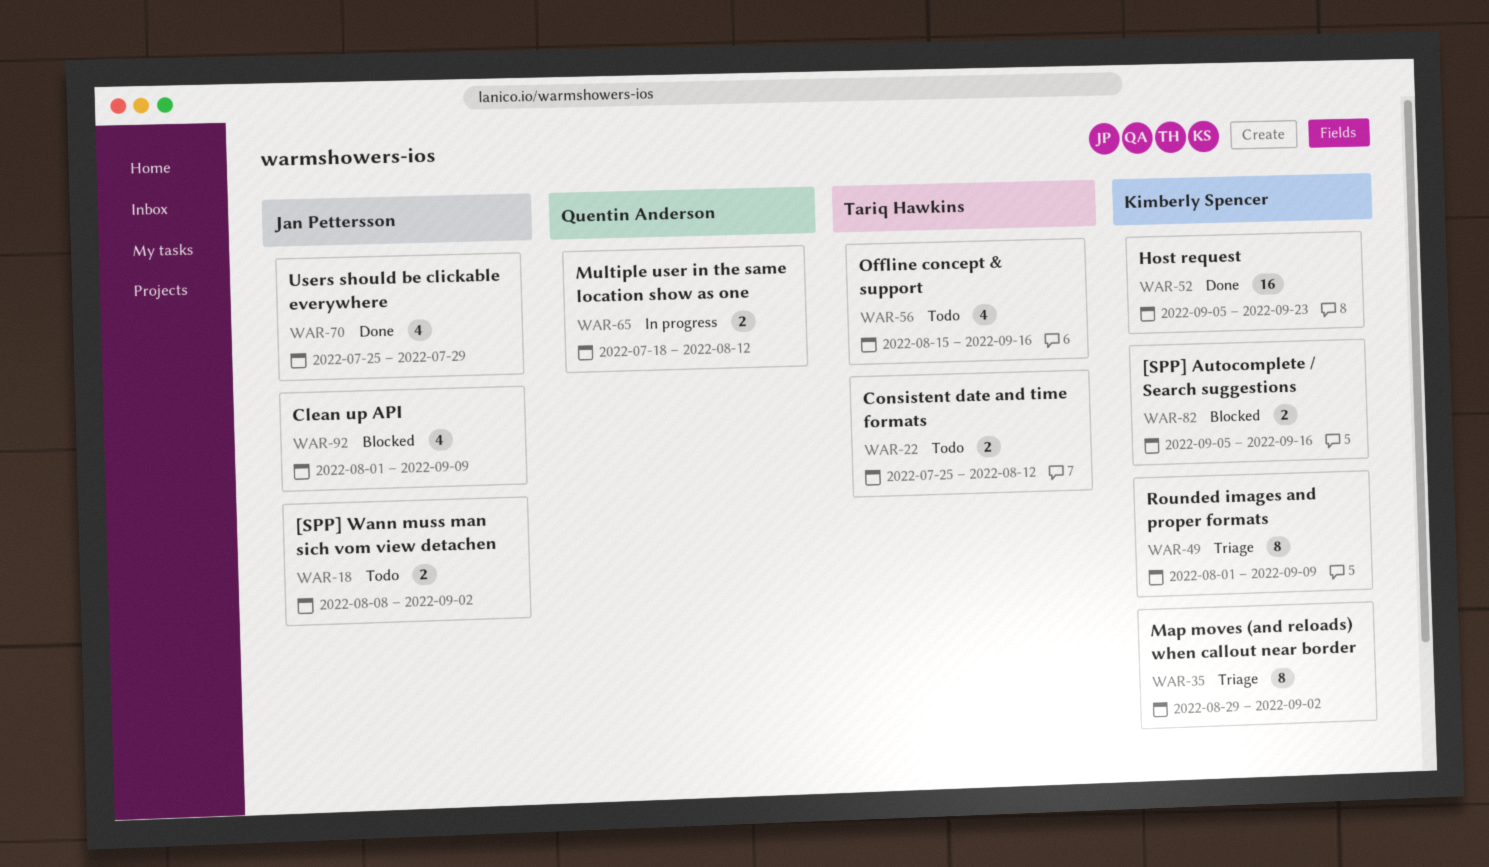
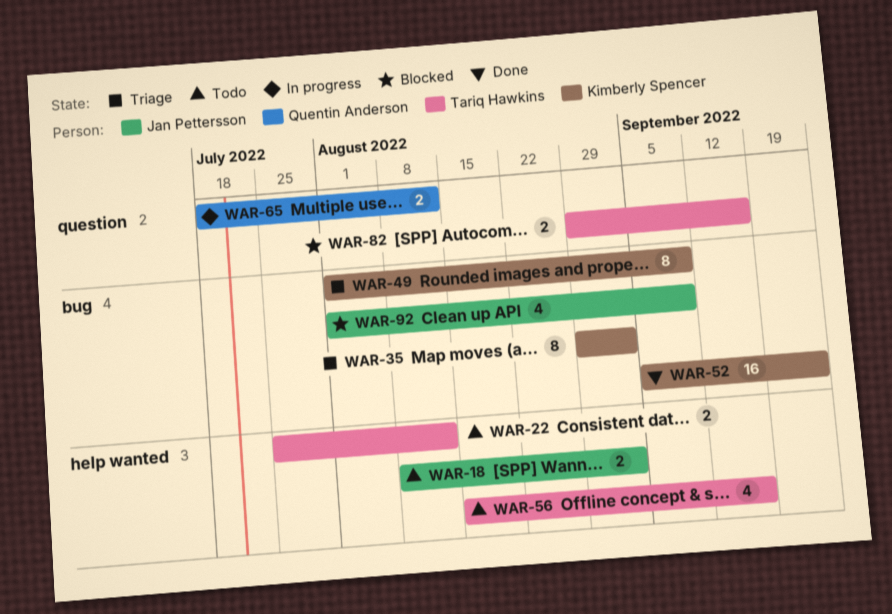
WAR-70: present -> none
WAR-82, owner: Kimberly Spencer -> Tariq Hawkins
WAR-82, start: Sep 5 -> Aug 29

